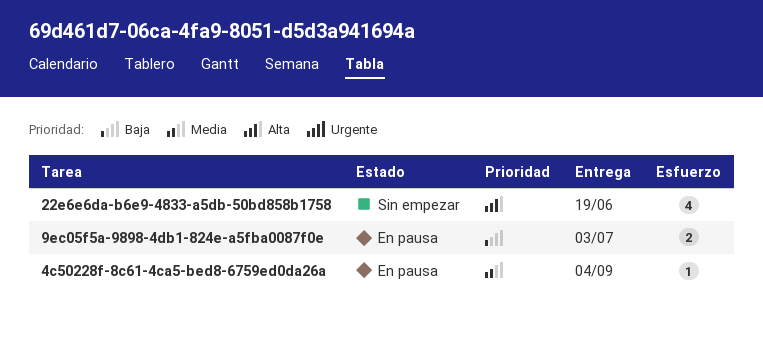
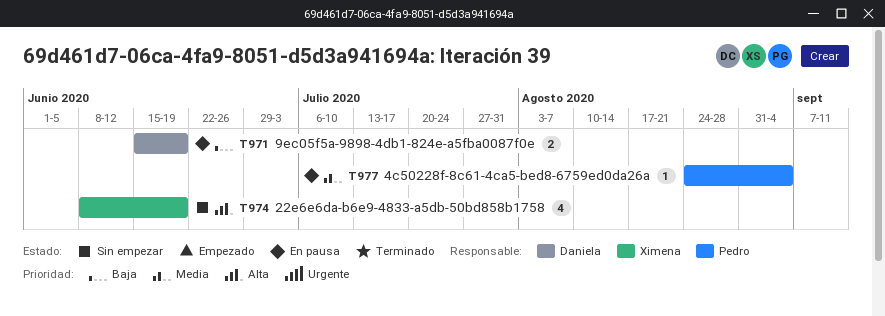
9ec05f5a-9898-4db1-824e-a5fba0087f0e, due: Jul 3 -> Jun 19

